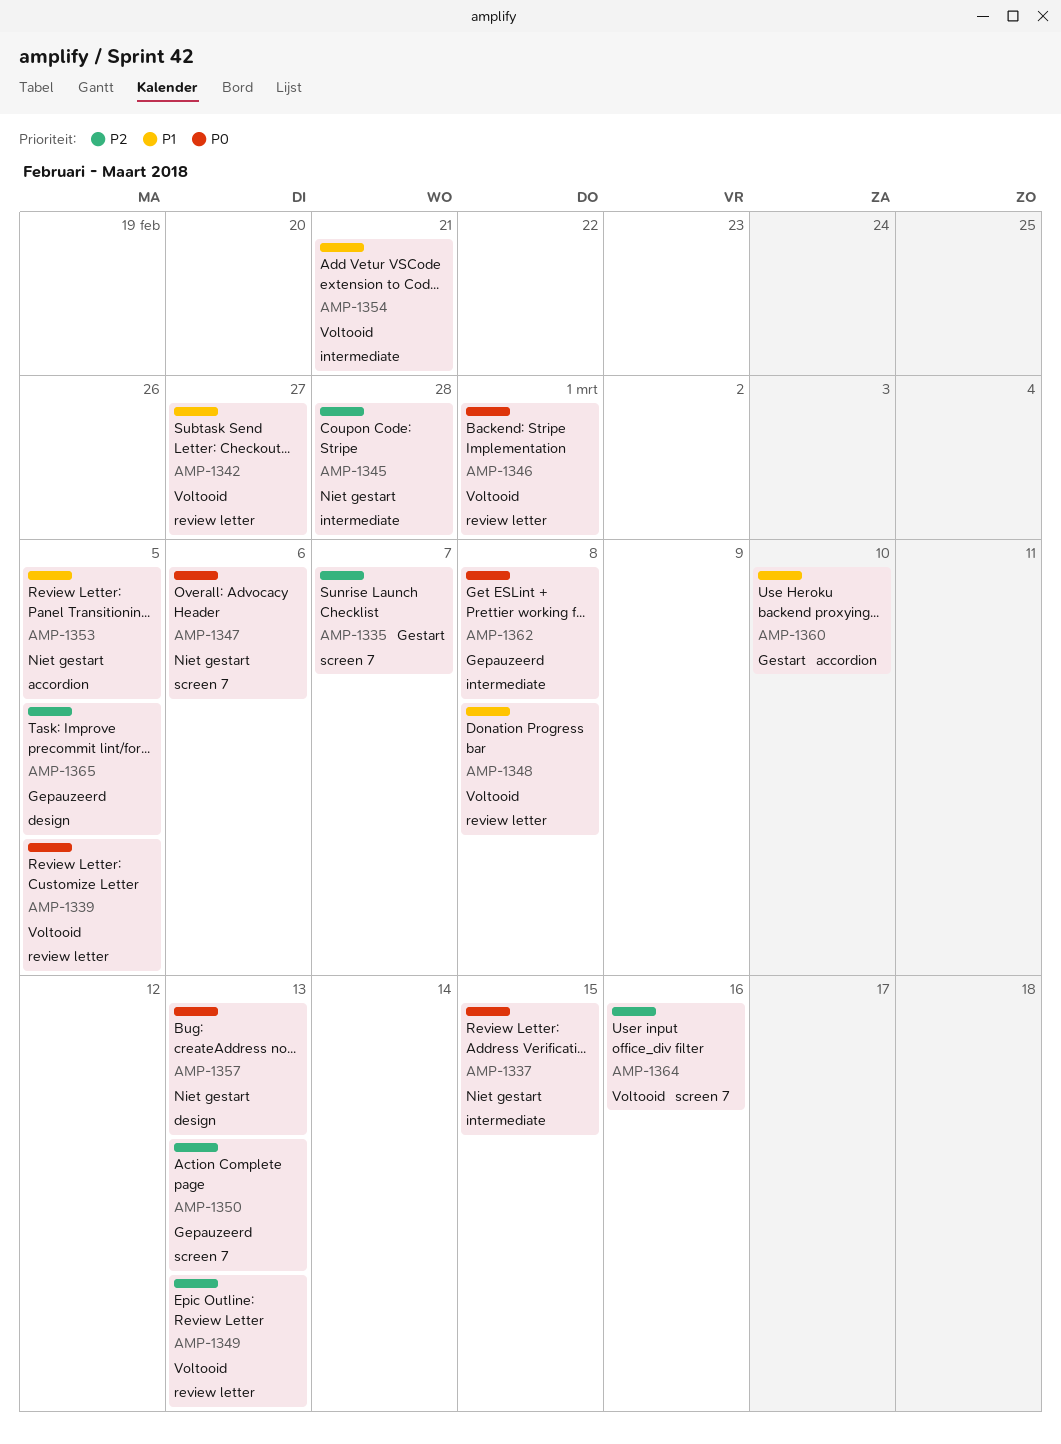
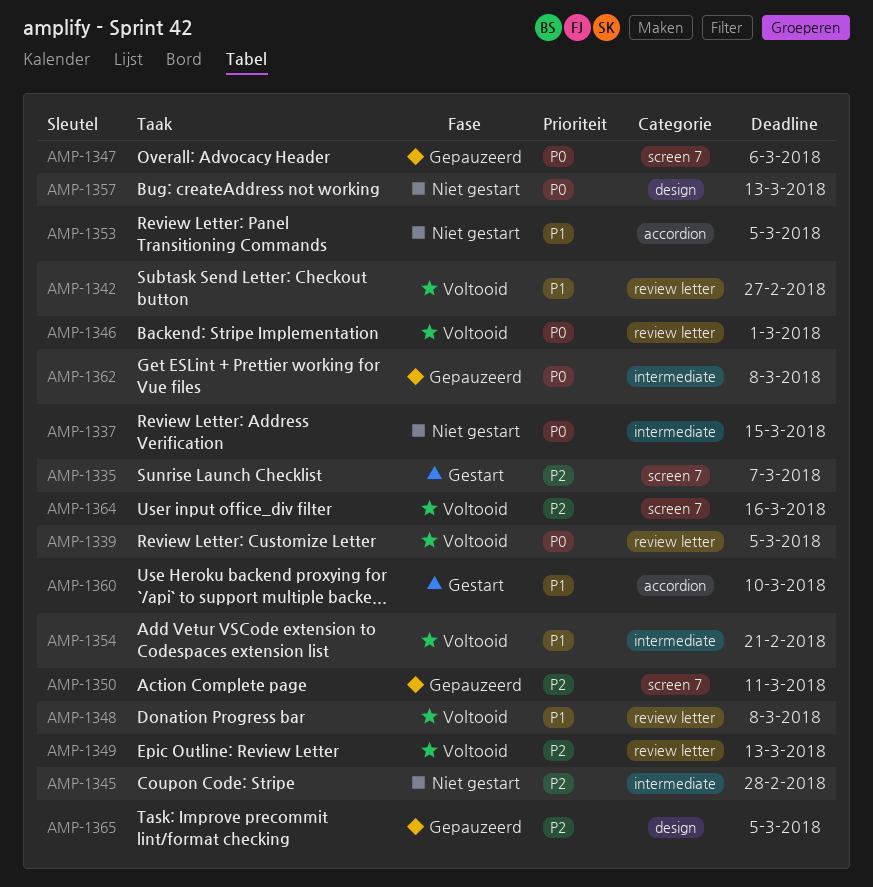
AMP-1347, status: Niet gestart -> Gepauzeerd
AMP-1350, due: Mar 13 -> Mar 11

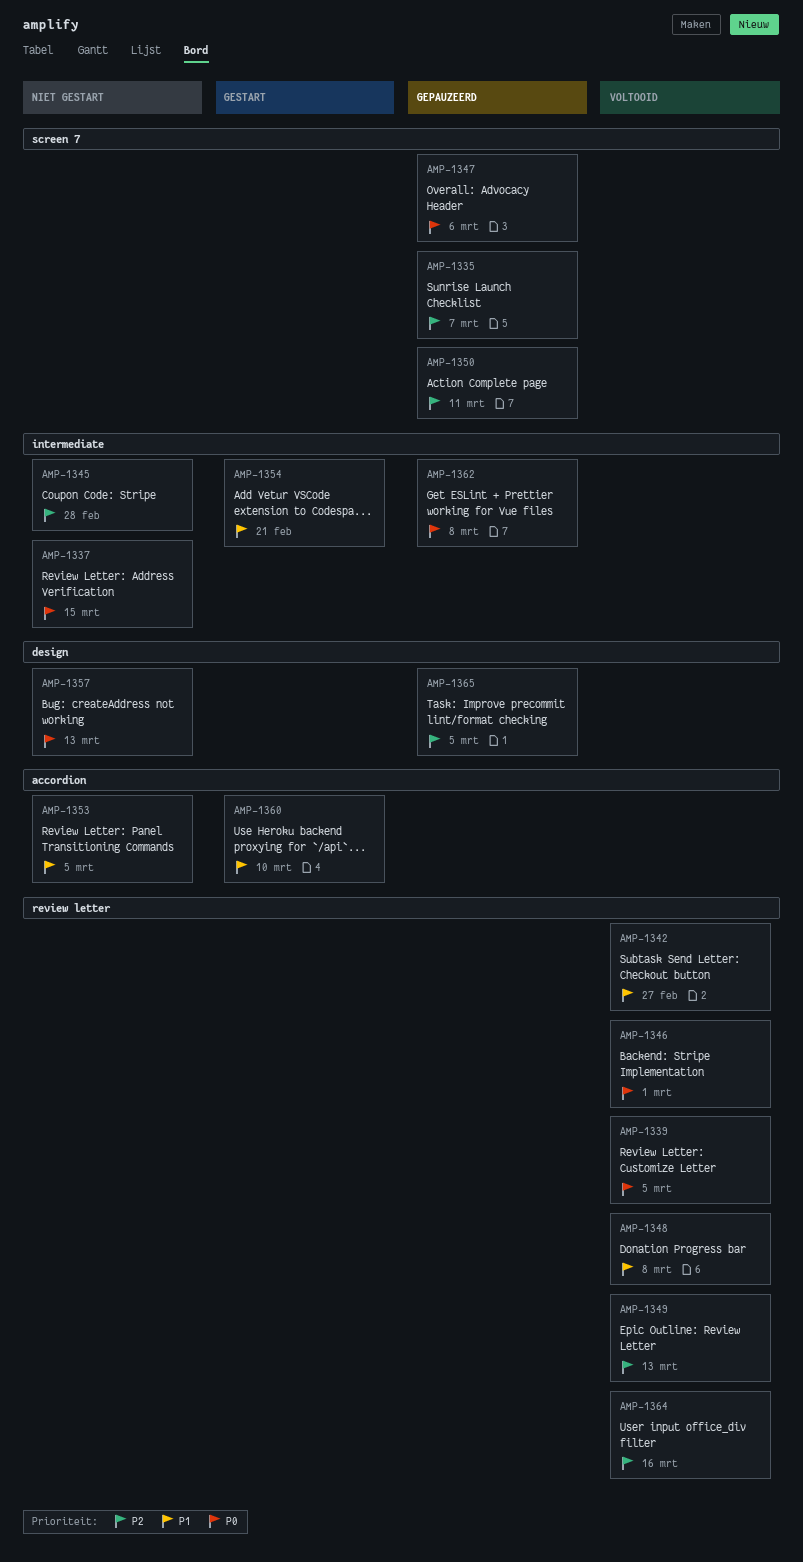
AMP-1335, status: Gestart -> Gepauzeerd
AMP-1354, status: Voltooid -> Gestart
AMP-1364, label: screen 7 -> review letter

